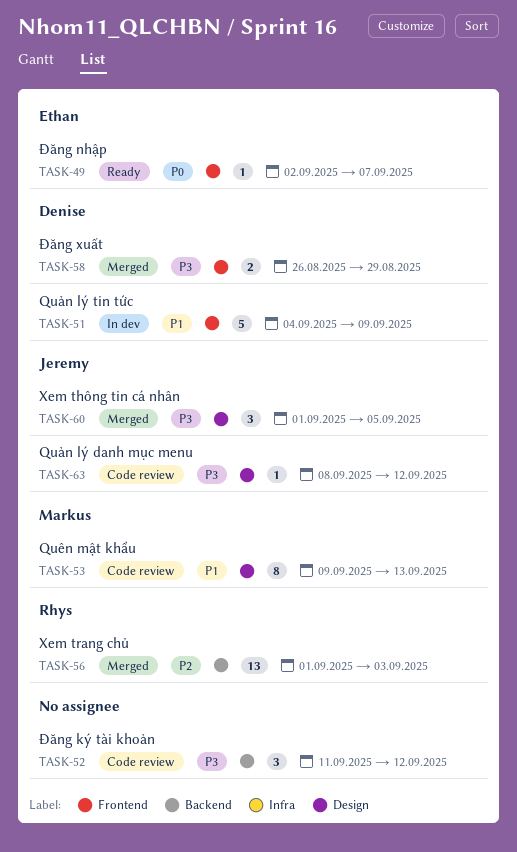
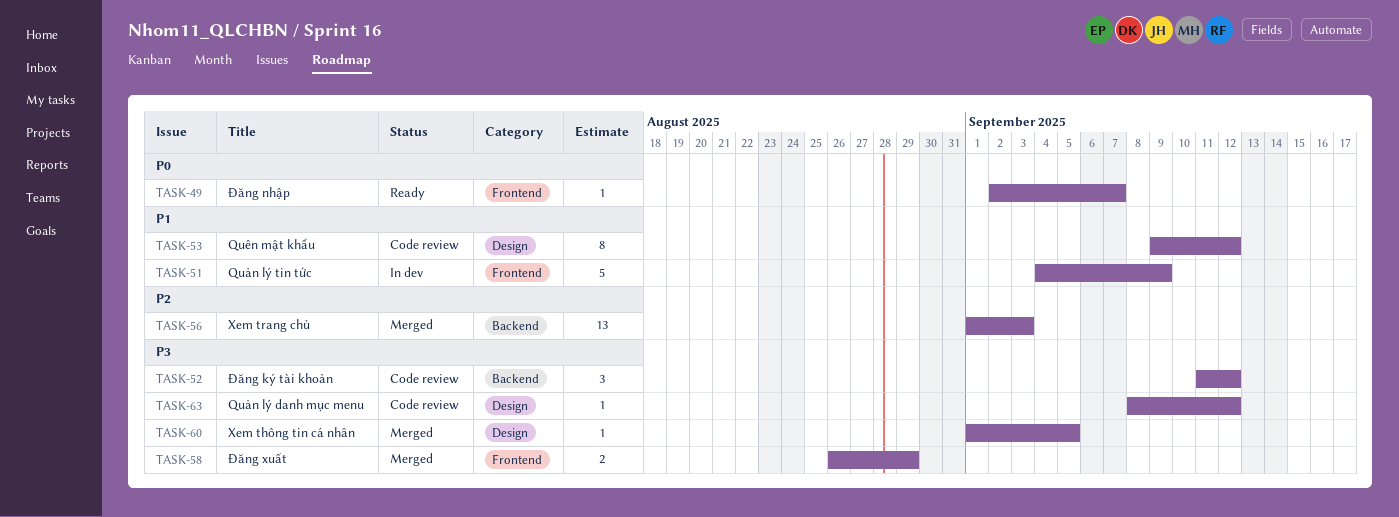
TASK-53, due: Sep 13 -> Sep 12
TASK-60, estimate: 3 -> 1

